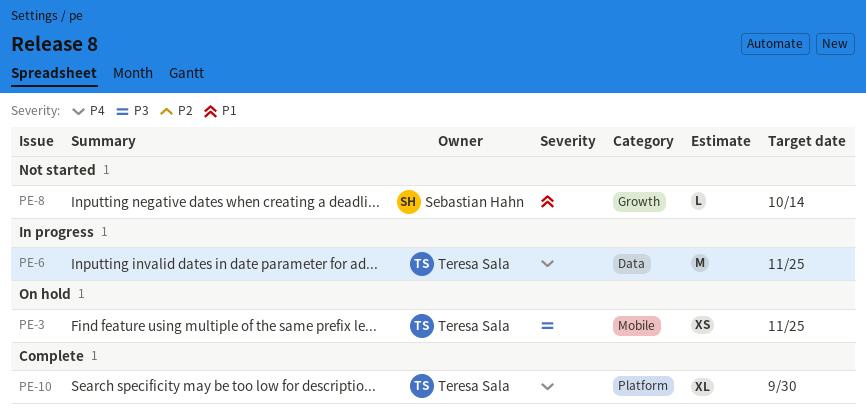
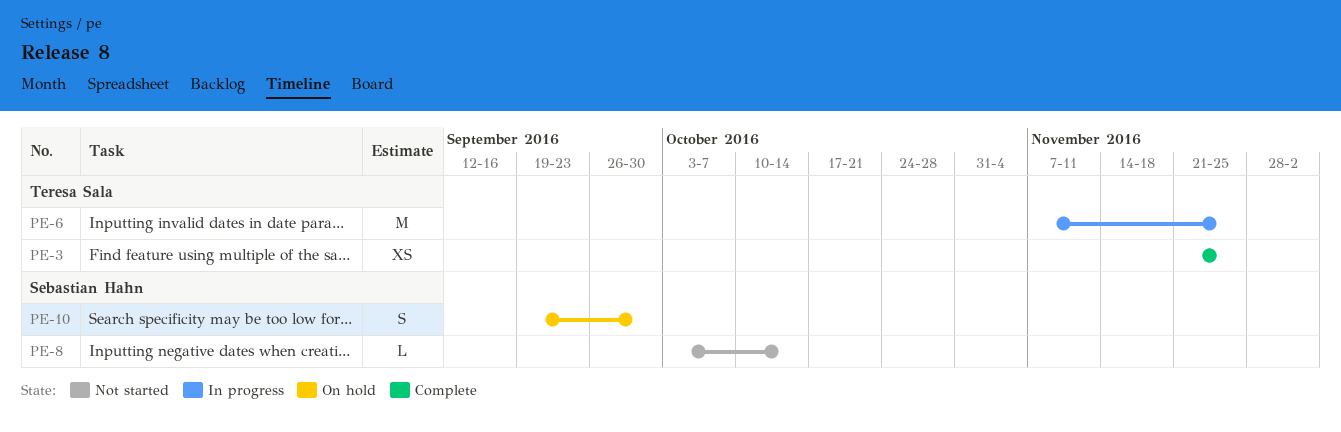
PE-3, status: On hold -> Complete
PE-10, status: Complete -> On hold
PE-10, owner: Teresa Sala -> Sebastian Hahn
PE-10, estimate: XL -> S

